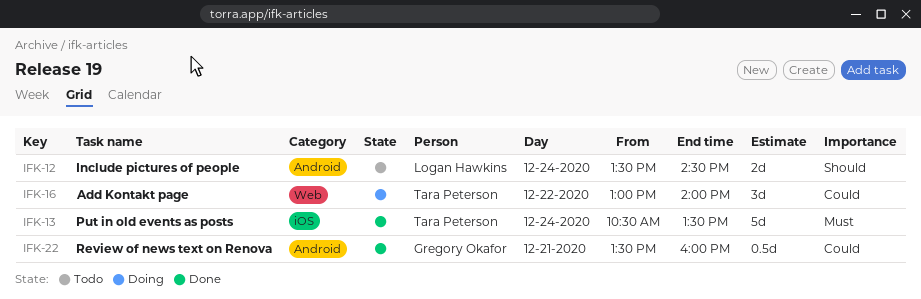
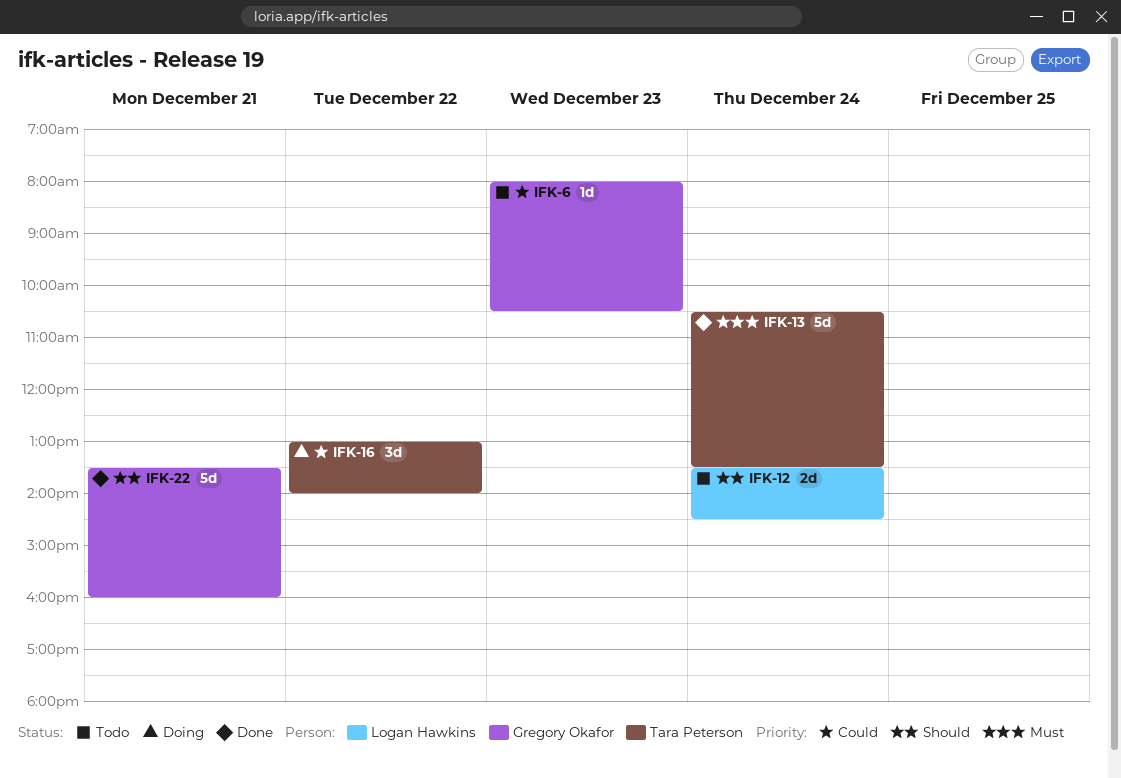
IFK-6: none -> present
IFK-22, priority: Could -> Should
IFK-22, estimate: 0.5d -> 5d

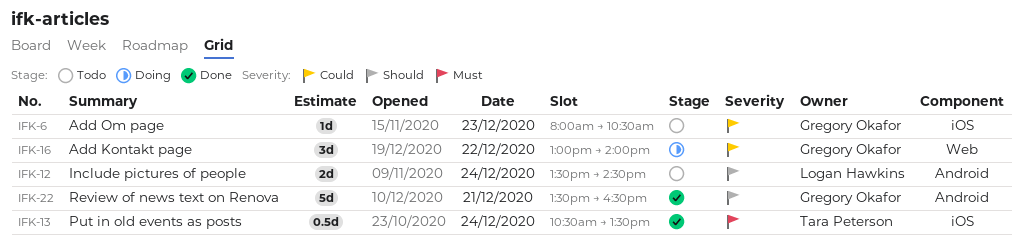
IFK-13, estimate: 5d -> 0.5d
IFK-16, owner: Tara Peterson -> Gregory Okafor
IFK-22, ends: 16:00 -> 16:30

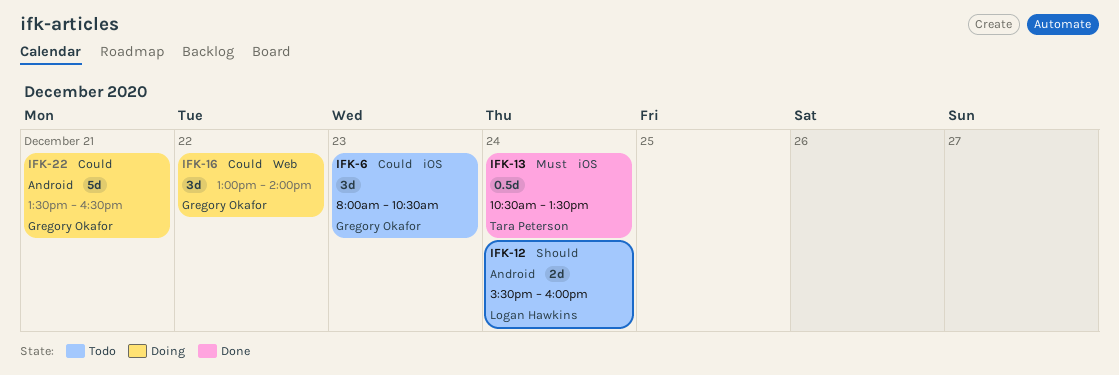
IFK-6, estimate: 1d -> 3d
IFK-12, begins: 13:30 -> 15:30
IFK-12, ends: 14:30 -> 16:00
IFK-22, status: Done -> Doing
IFK-22, priority: Should -> Could

